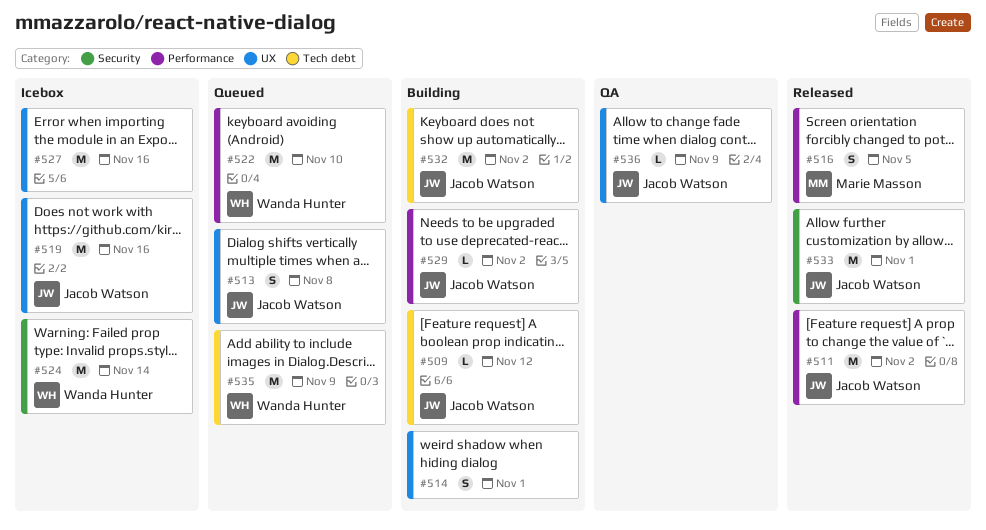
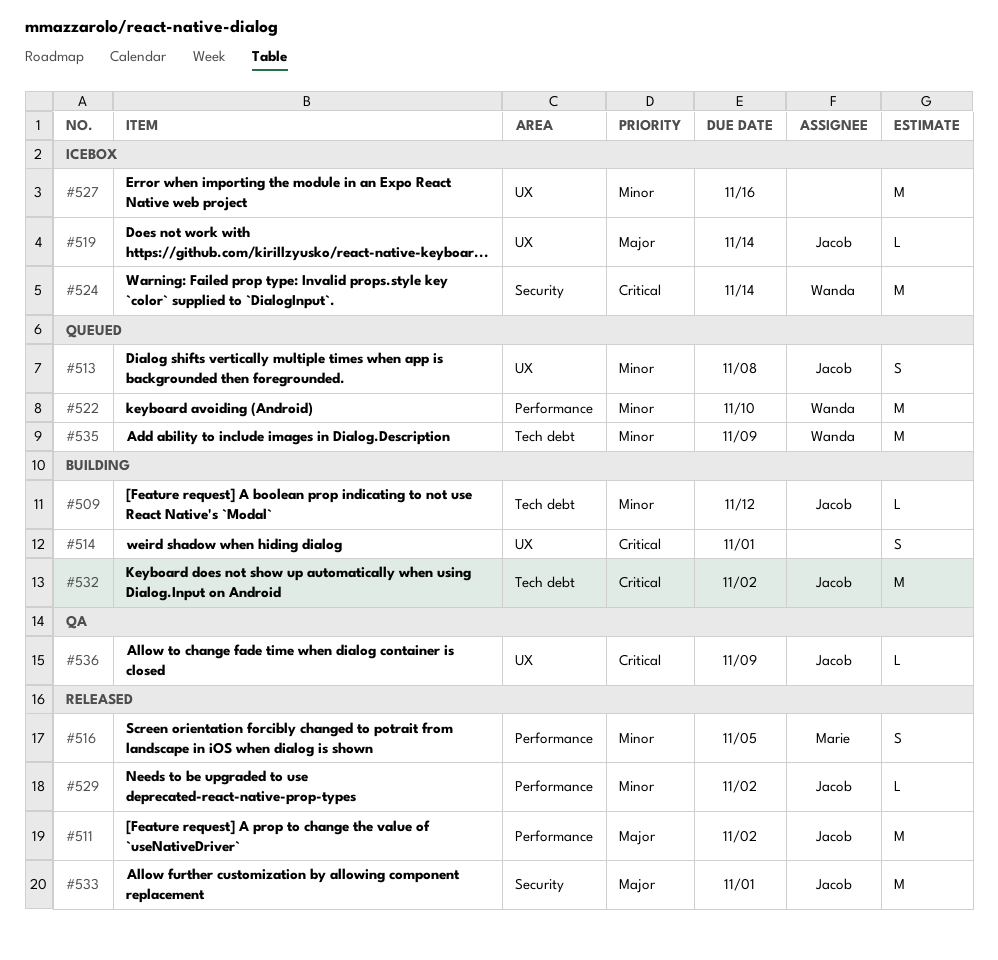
#519, estimate: M -> L
#519, due: Nov 16 -> Nov 14
#529, status: Building -> Released

